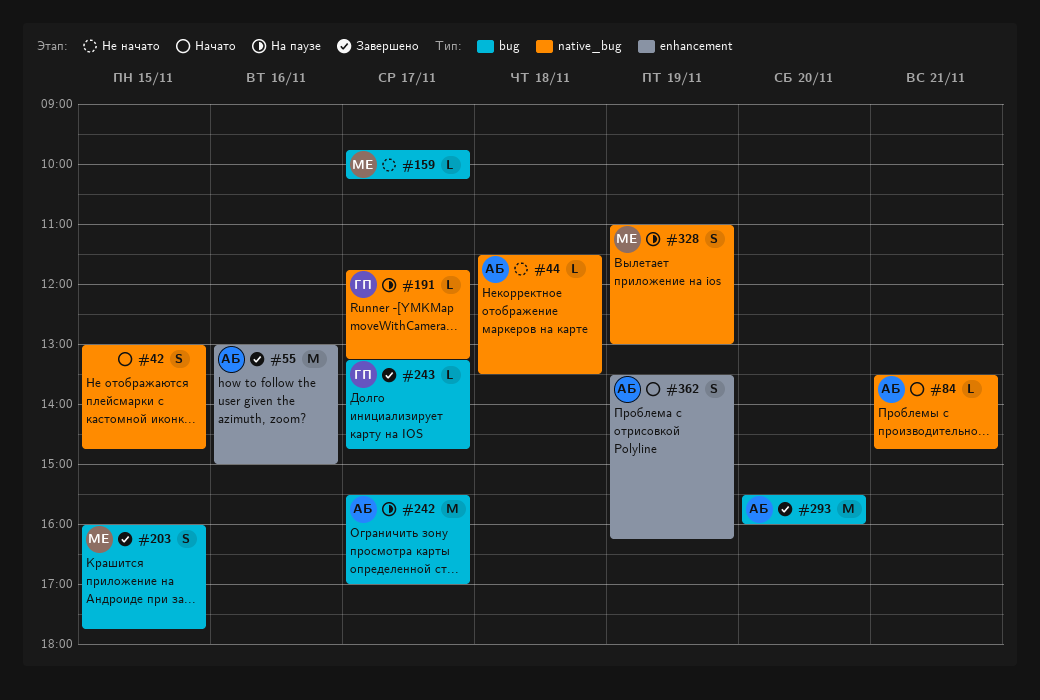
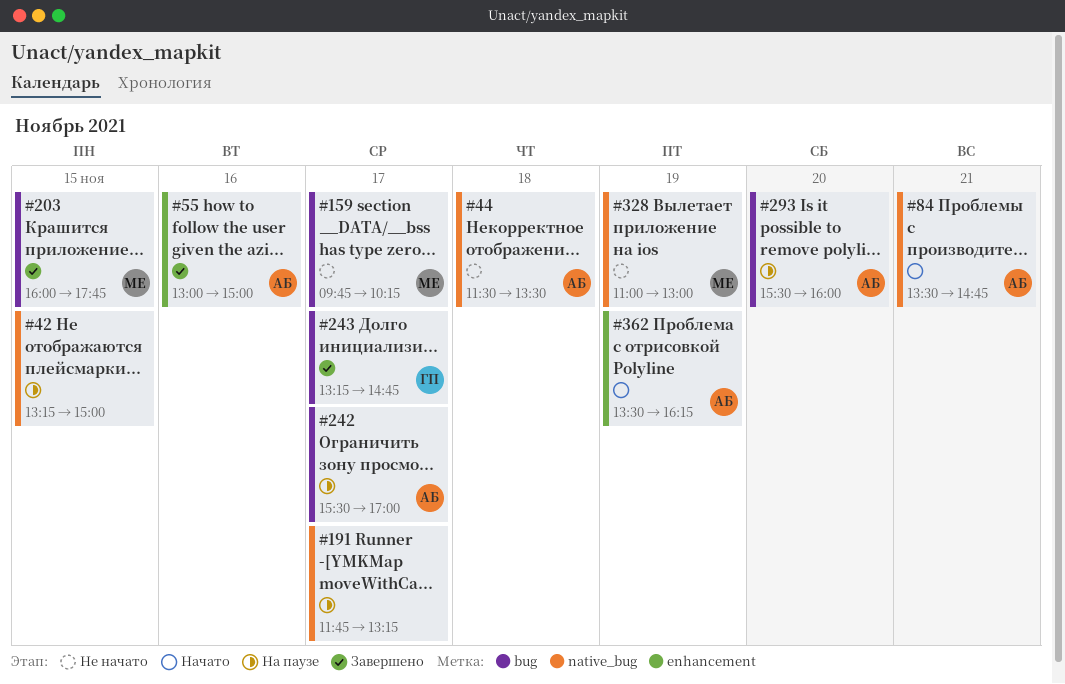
#42, status: Начато -> На паузе
#42, begins: 13:00 -> 13:15
#42, ends: 14:45 -> 15:00
#191, owner: ГП -> none
#293, status: Завершено -> На паузе
#328, status: На паузе -> Не начато

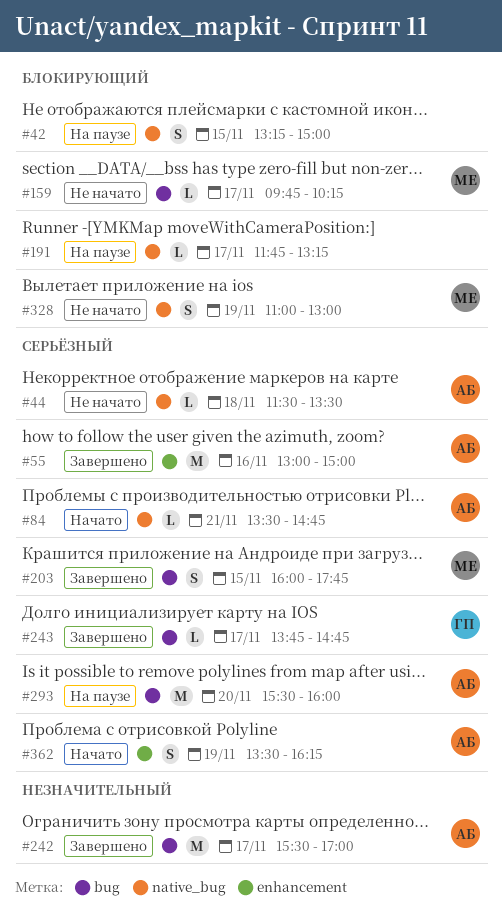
#242, status: На паузе -> Завершено
#243, begins: 13:15 -> 13:45

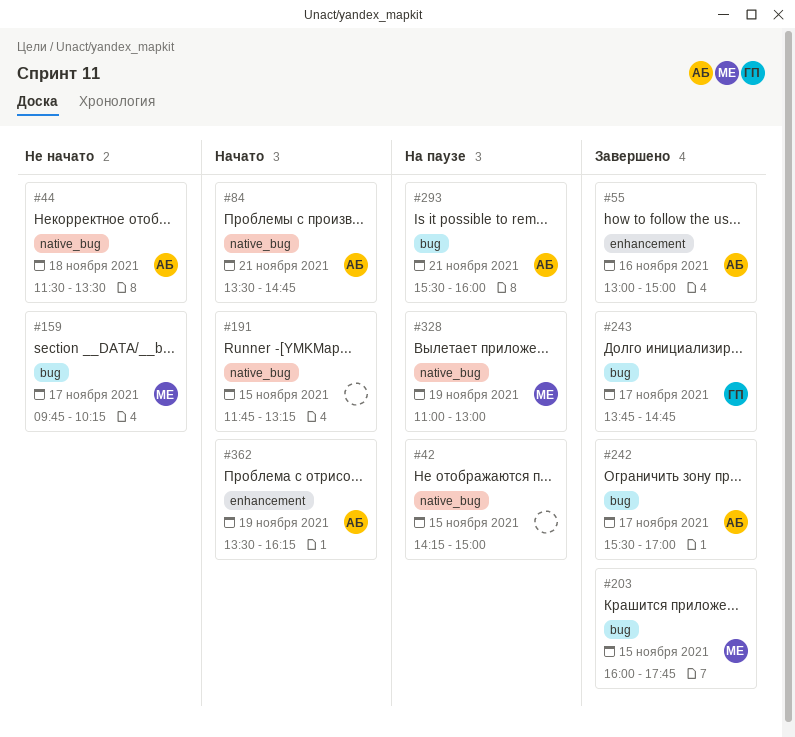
#42, begins: 13:15 -> 14:15
#191, status: На паузе -> Начато
#191, day: Nov 17 -> Nov 15
#293, day: Nov 20 -> Nov 21
#328, status: Не начато -> На паузе

